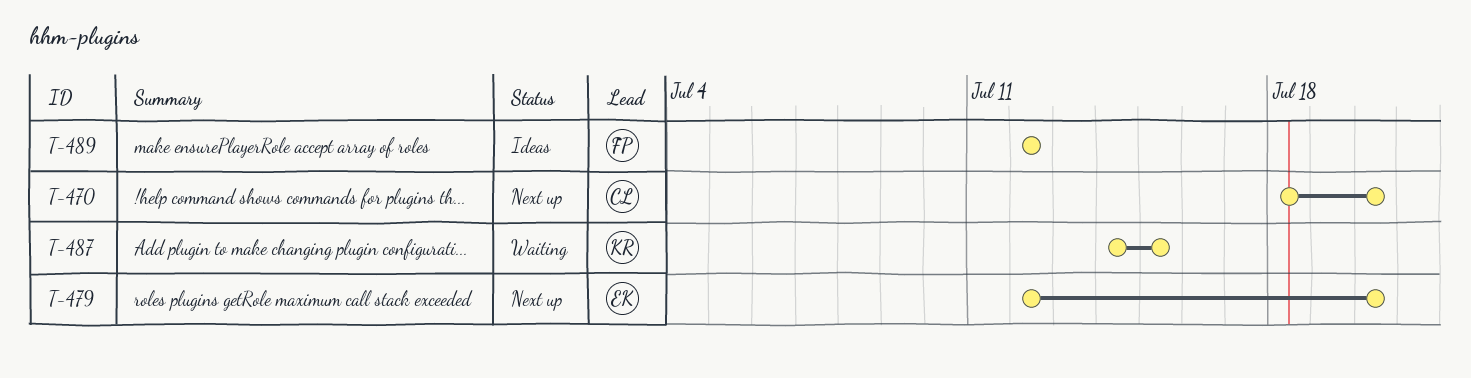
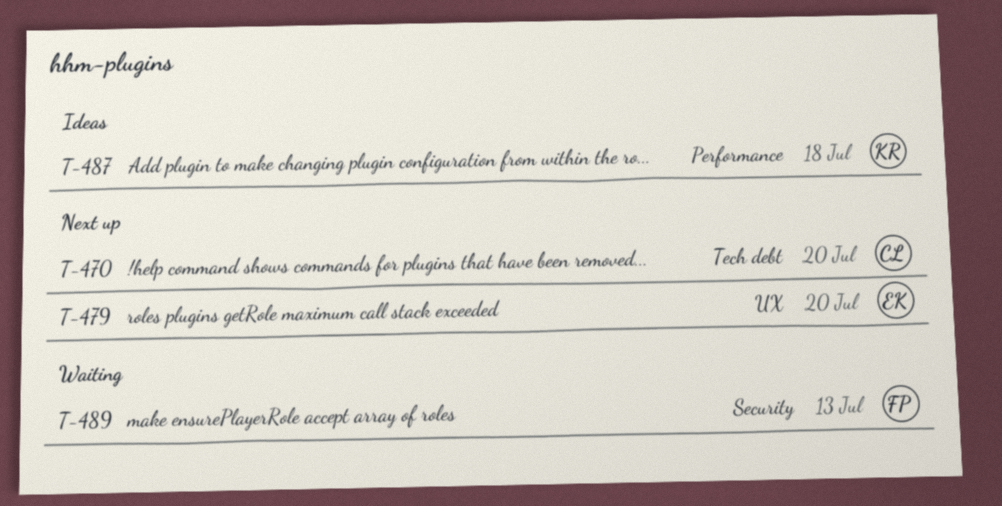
T-487, status: Waiting -> Ideas
T-487, due: Jul 15 -> Jul 18
T-489, status: Ideas -> Waiting
T-489, due: Jul 12 -> Jul 13

